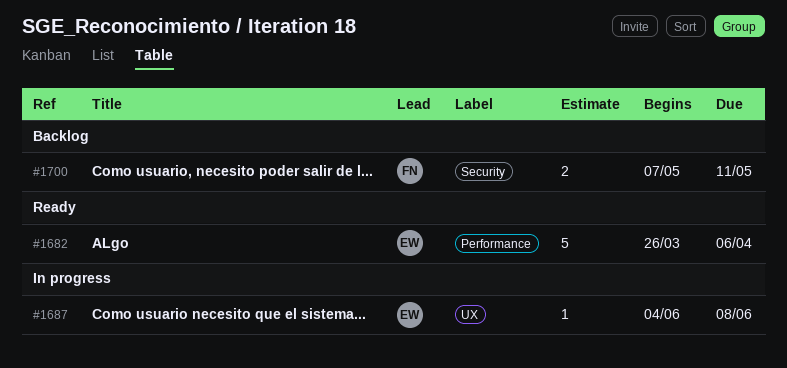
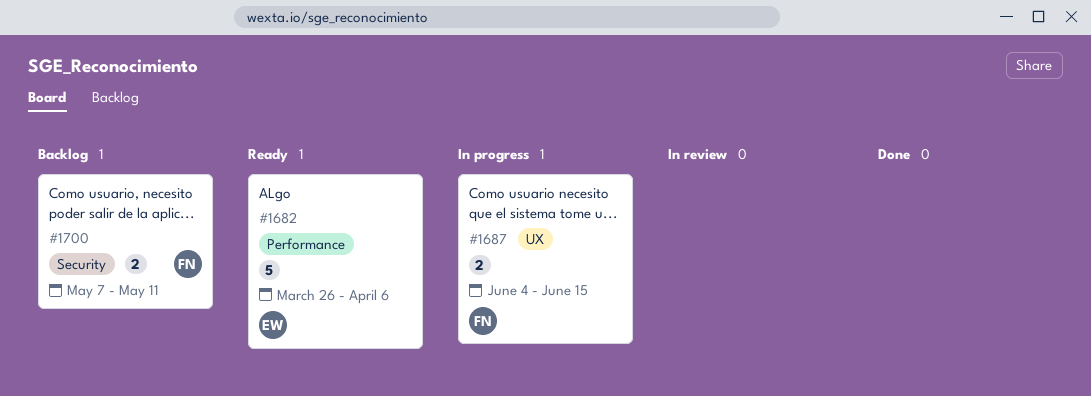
#1687, owner: EW -> FN
#1687, estimate: 1 -> 2
#1687, due: Jun 8 -> Jun 15

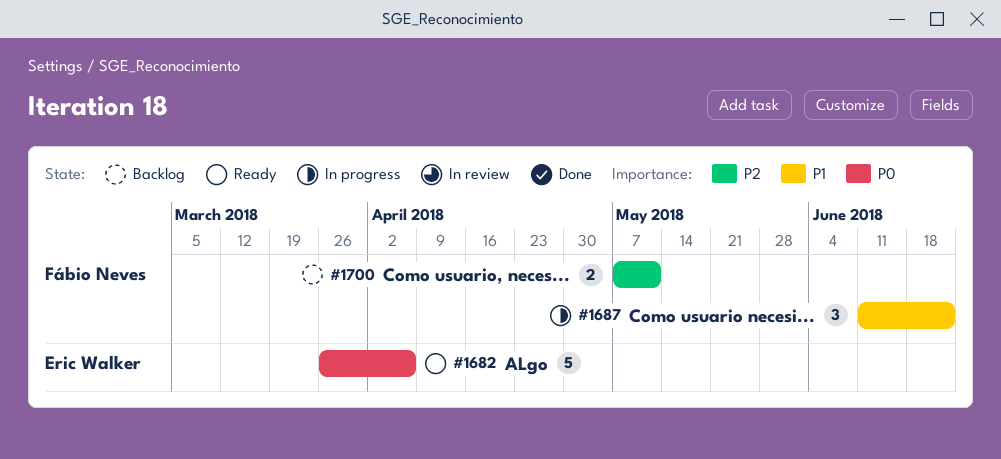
#1687, estimate: 2 -> 3
#1687, start: Jun 4 -> Jun 11
#1687, due: Jun 15 -> Jun 22

